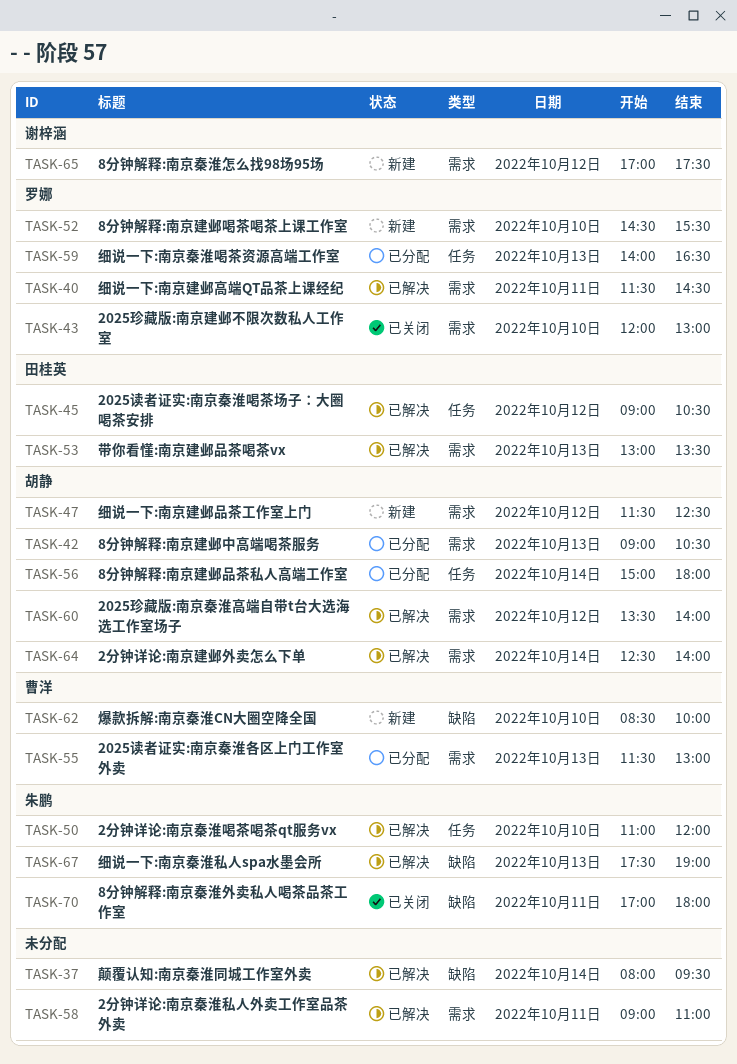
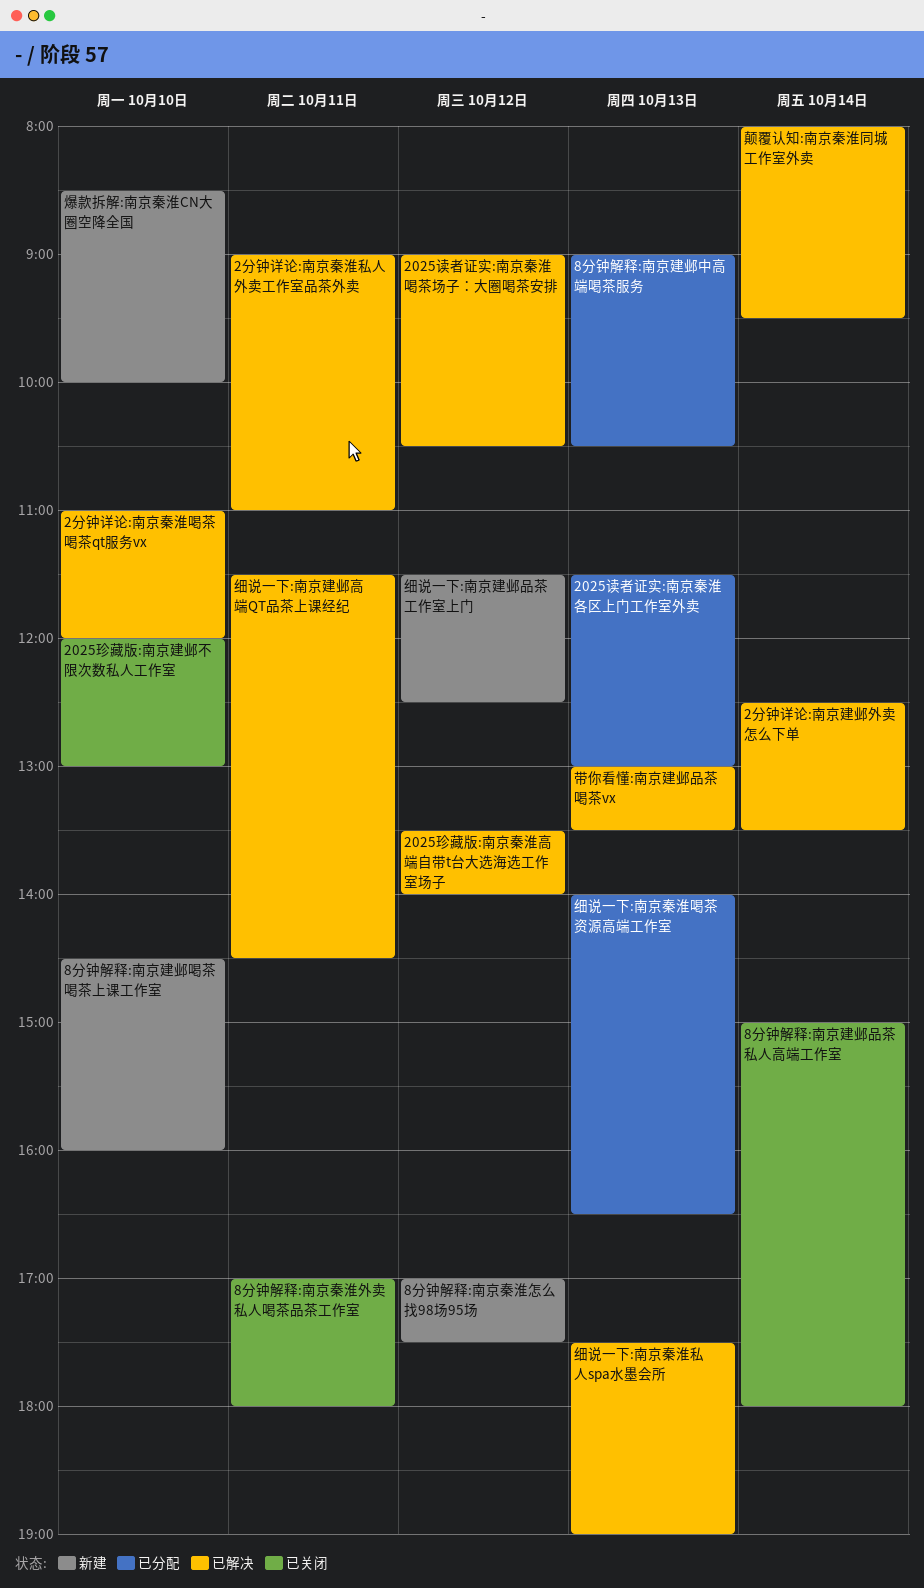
2分钟详论:南京建邺外卖怎么下单, ends: 14:00 -> 13:30
8分钟解释:南京建邺品茶私人高端工作室, status: 已分配 -> 已关闭
8分钟解释:南京建邺喝茶喝茶上课工作室, ends: 15:30 -> 16:00

